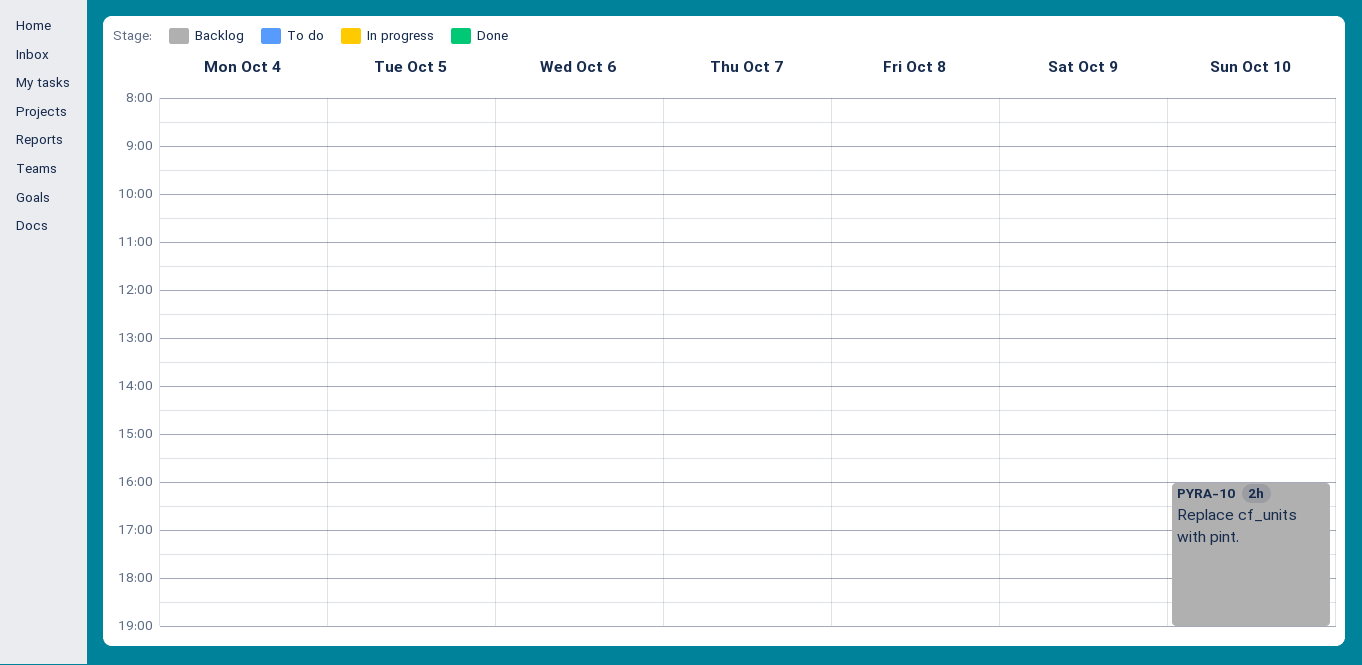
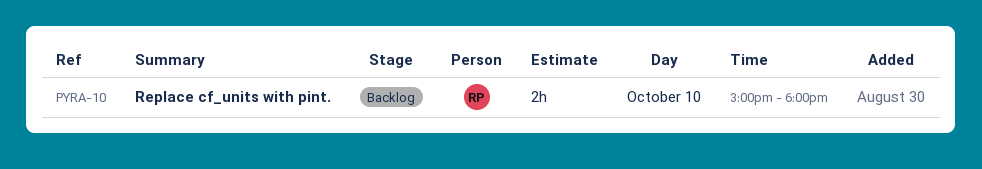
PYRA-10, begins: 16:00 -> 15:00
PYRA-10, ends: 19:00 -> 18:00

